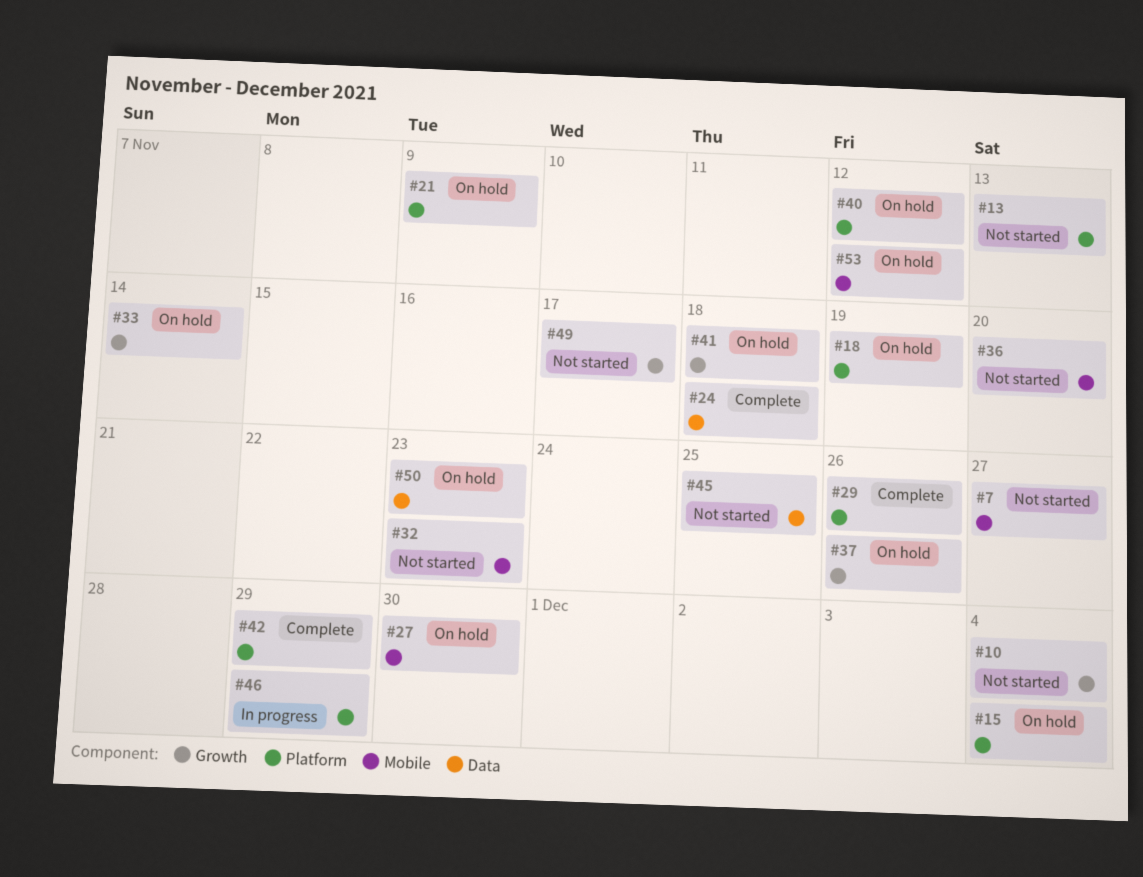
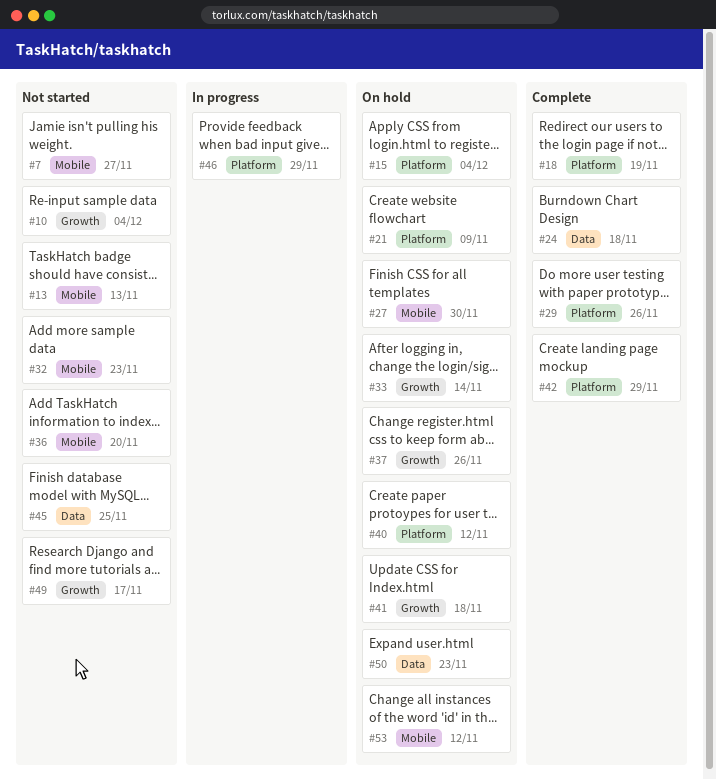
#13, label: Platform -> Mobile
#18, status: On hold -> Complete

